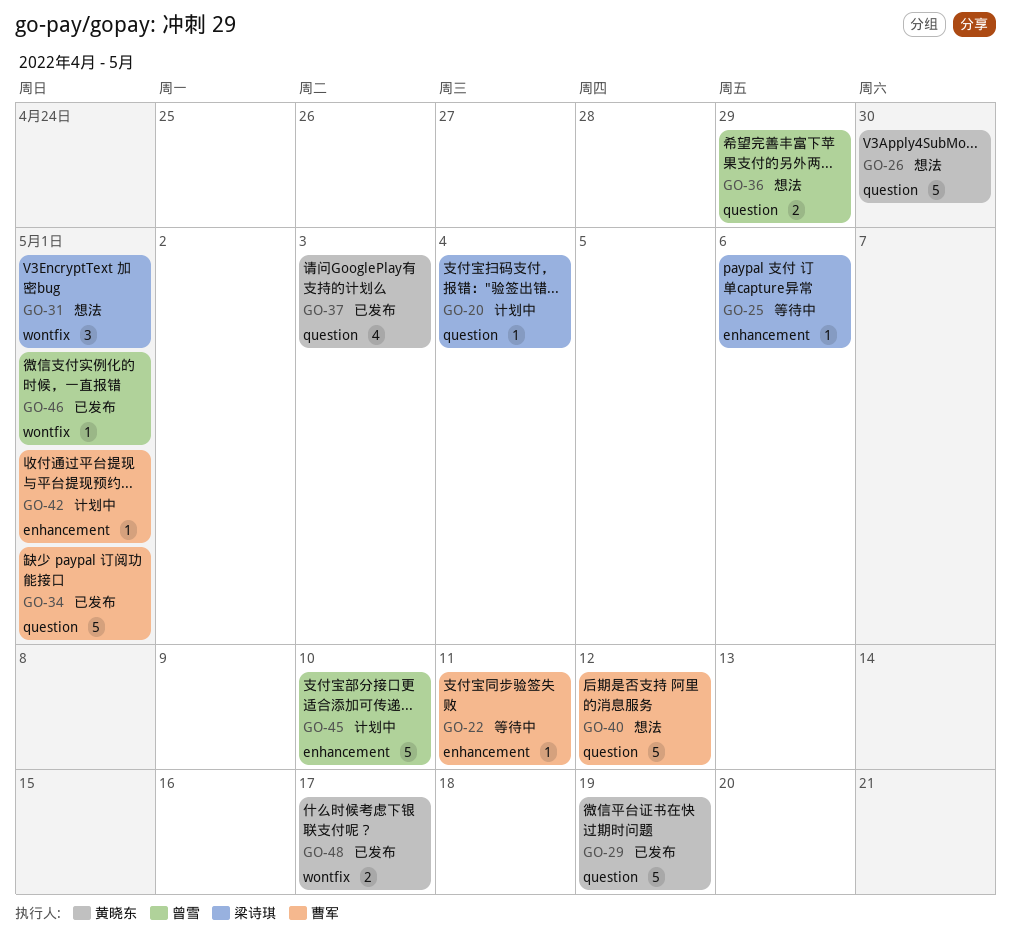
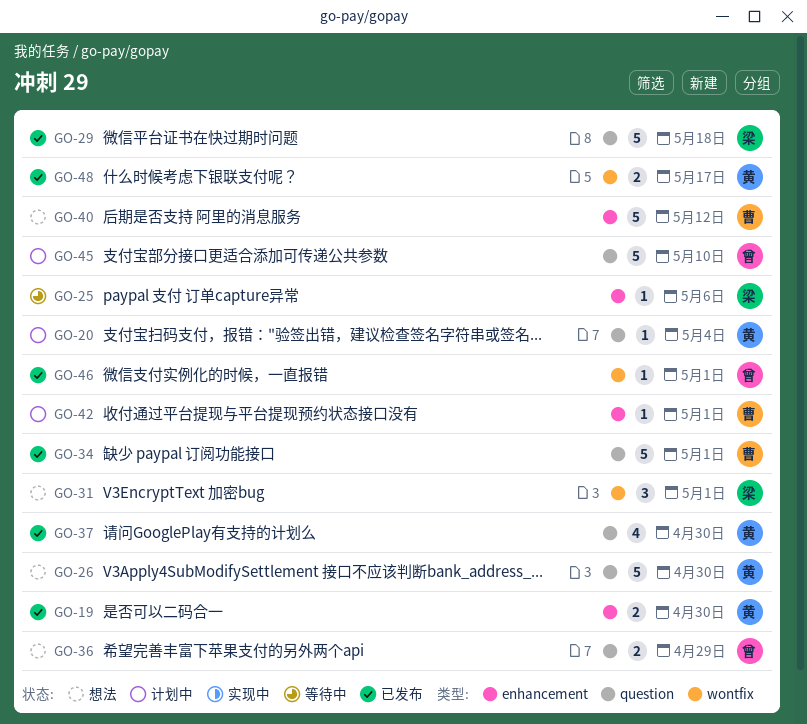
GO-19: none -> present
GO-20, owner: 梁诗琪 -> 黄晓东
GO-22: present -> none
GO-29, owner: 黄晓东 -> 梁诗琪
GO-29, due: May 19 -> May 18
GO-37, due: May 3 -> Apr 30
GO-40, label: question -> enhancement
GO-45, label: enhancement -> question

